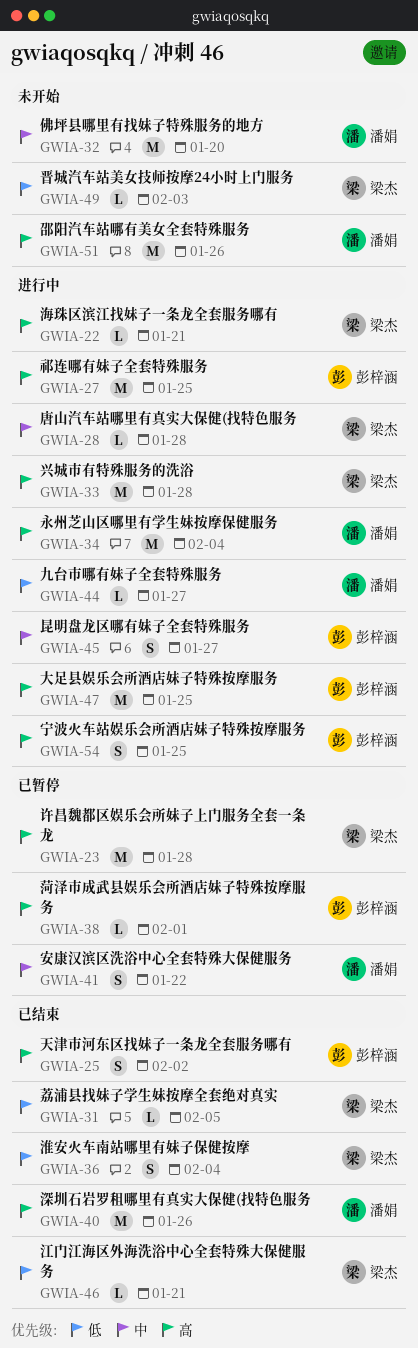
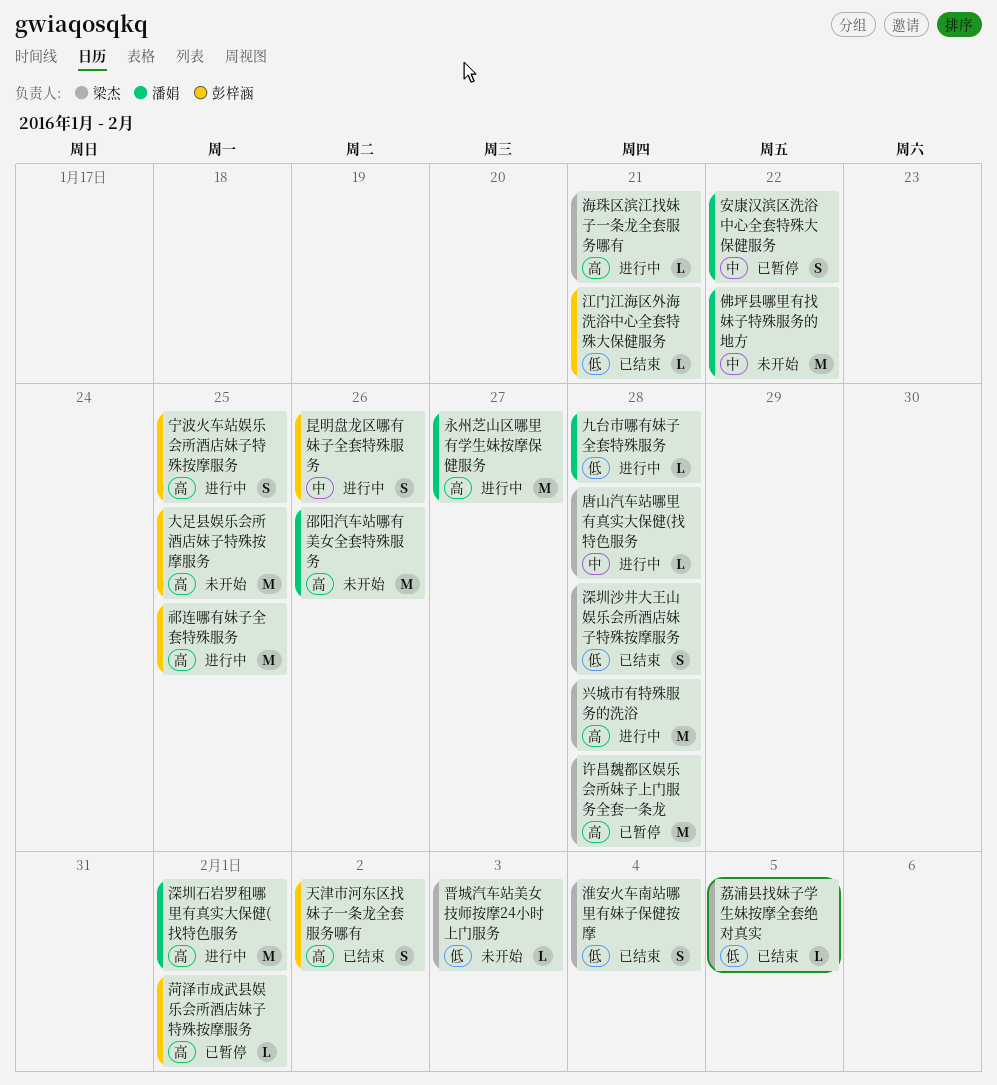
九台市哪有妹子全套特殊服务, due: Jan 27 -> Jan 28
佛坪县哪里有找妹子特殊服务的地方, due: Jan 20 -> Jan 22
大足县娱乐会所酒店妹子特殊按摩服务, status: 进行中 -> 未开始
昆明盘龙区哪有妹子全套特殊服务, due: Jan 27 -> Jan 26
永州芝山区哪里有学生妹按摩保健服务, due: Feb 4 -> Jan 27
江门江海区外海洗浴中心全套特殊大保健服务, owner: 梁杰 -> 彭梓涵
深圳沙井大王山娱乐会所酒店妹子特殊按摩服务: none -> present
深圳石岩罗租哪里有真实大保健(找特色服务, status: 已结束 -> 进行中
深圳石岩罗租哪里有真实大保健(找特色服务, due: Jan 26 -> Feb 1

